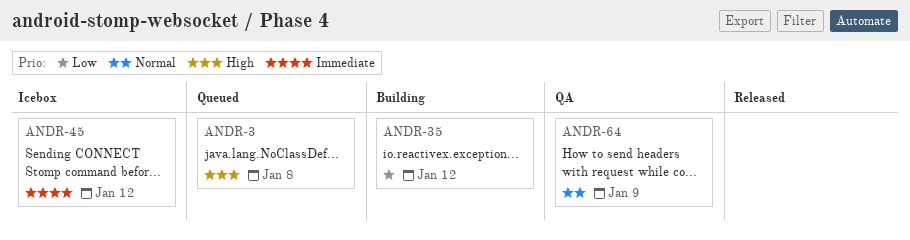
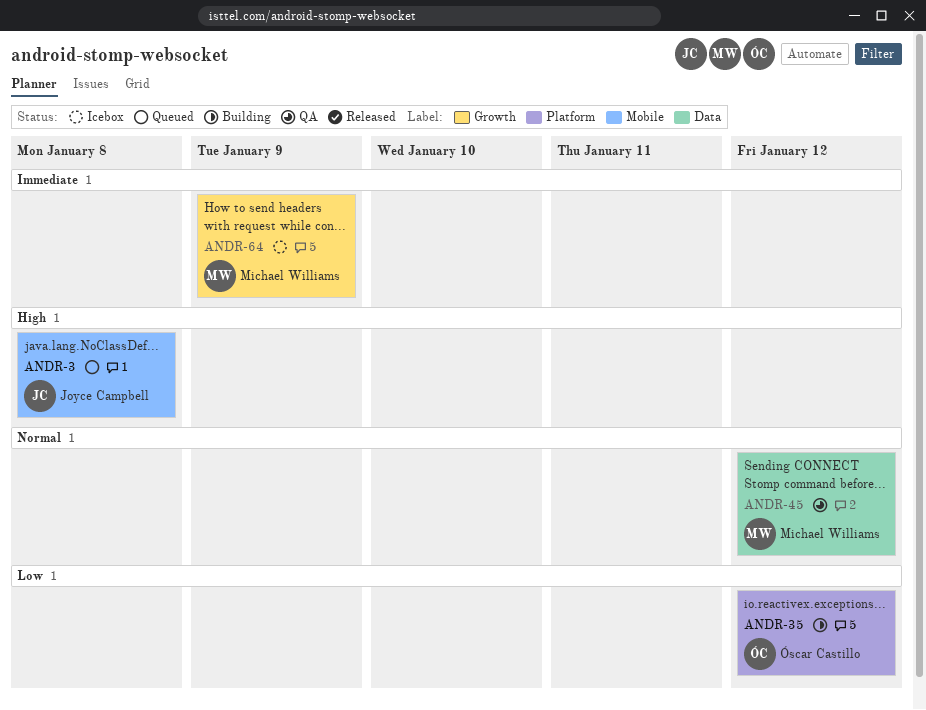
ANDR-45, status: Icebox -> QA
ANDR-45, priority: Immediate -> Normal
ANDR-64, status: QA -> Icebox
ANDR-64, priority: Normal -> Immediate

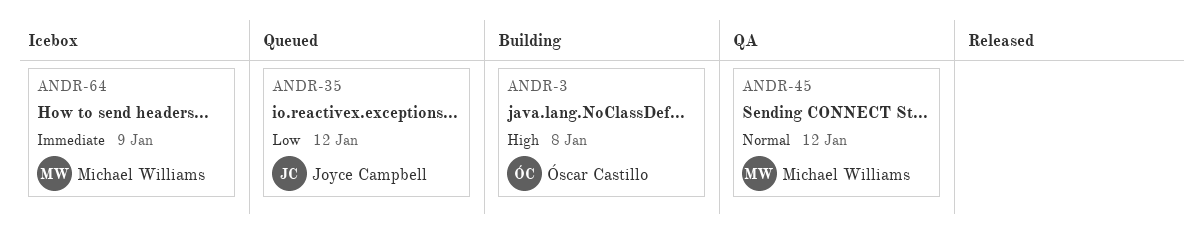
ANDR-3, status: Queued -> Building
ANDR-3, owner: Joyce Campbell -> Óscar Castillo
ANDR-35, status: Building -> Queued
ANDR-35, owner: Óscar Castillo -> Joyce Campbell

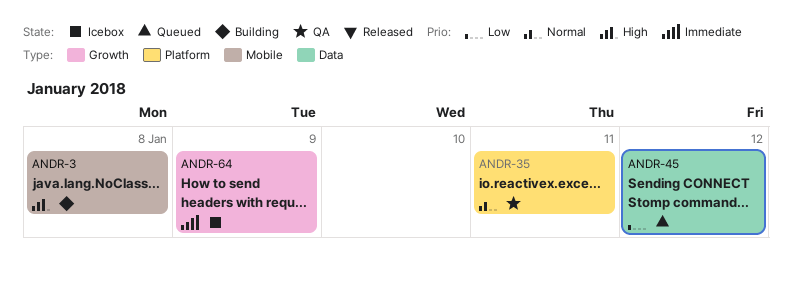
ANDR-35, status: Queued -> QA
ANDR-35, priority: Low -> Normal
ANDR-35, due: Jan 12 -> Jan 11
ANDR-45, status: QA -> Queued
ANDR-45, priority: Normal -> Low

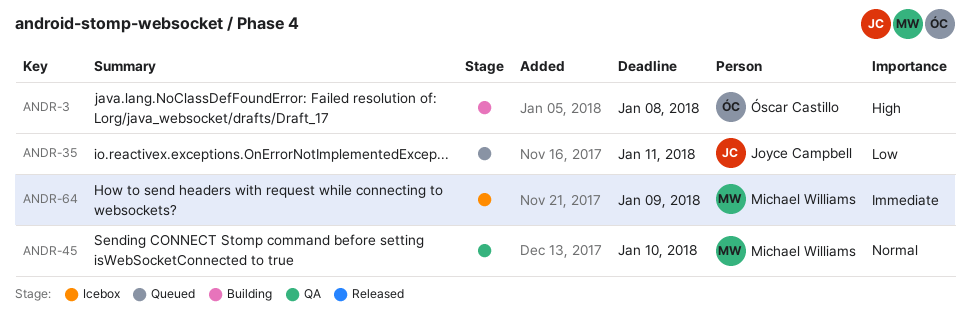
ANDR-35, status: QA -> Queued
ANDR-35, priority: Normal -> Low
ANDR-45, status: Queued -> QA
ANDR-45, priority: Low -> Normal
ANDR-45, due: Jan 12 -> Jan 10

